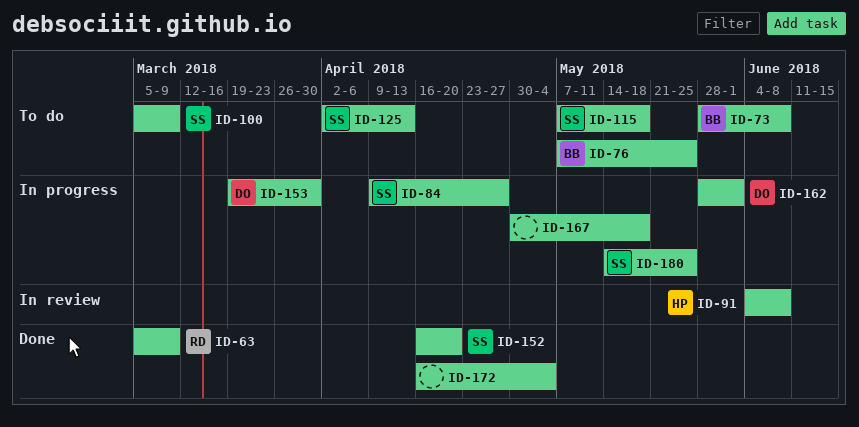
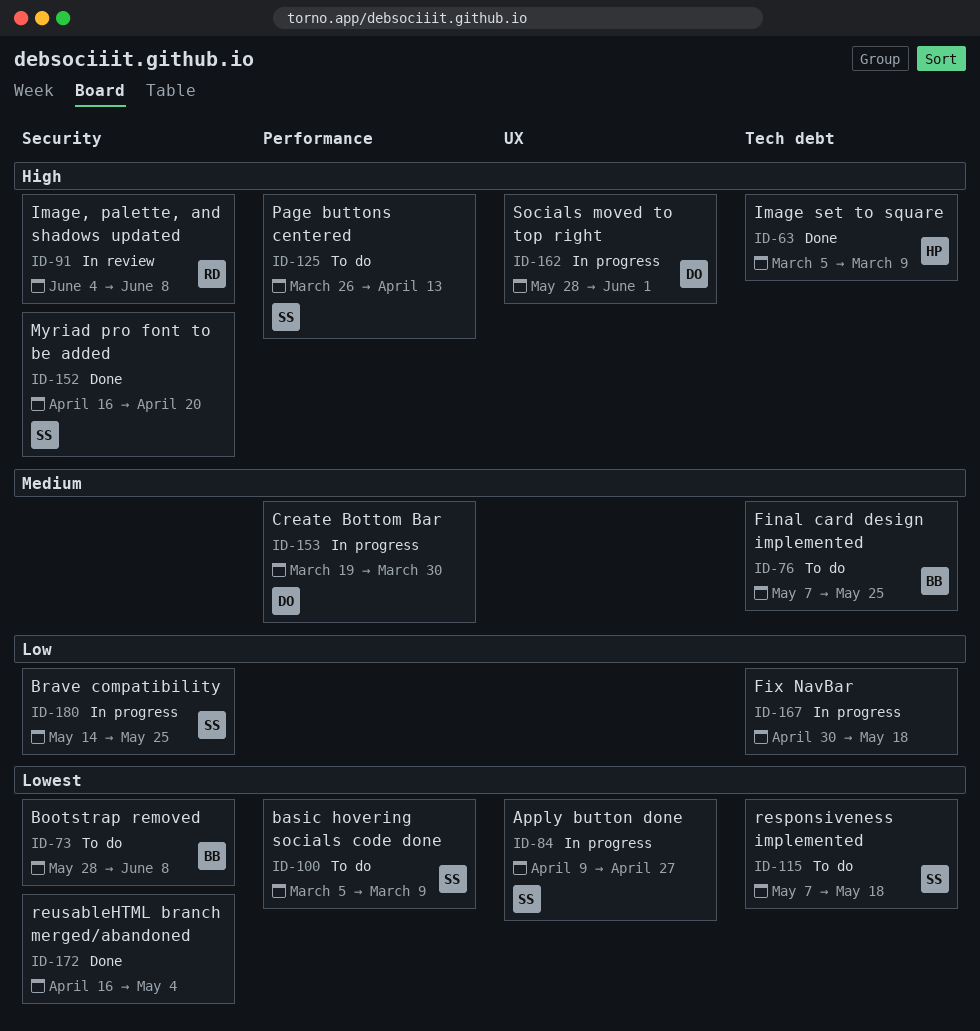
ID-63, owner: RD -> HP
ID-91, owner: HP -> RD
ID-125, start: Apr 2 -> Mar 26

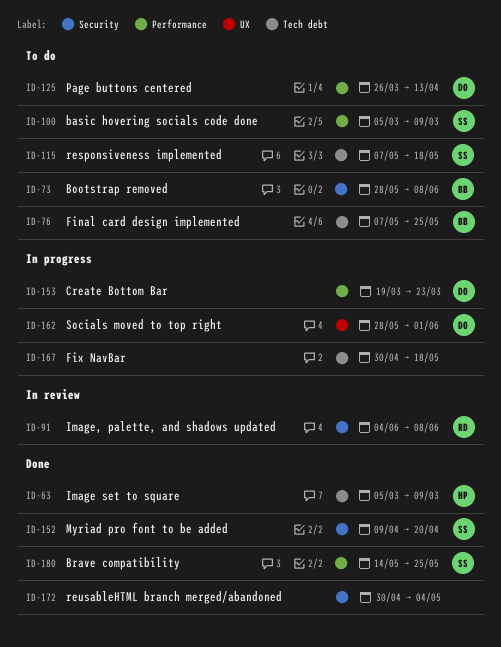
ID-84: present -> none
ID-125, owner: SS -> DO
ID-152, start: Apr 16 -> Apr 9
ID-153, due: Mar 30 -> Mar 23
ID-172, start: Apr 16 -> Apr 30
ID-180, status: In progress -> Done
ID-180, label: Security -> Performance

